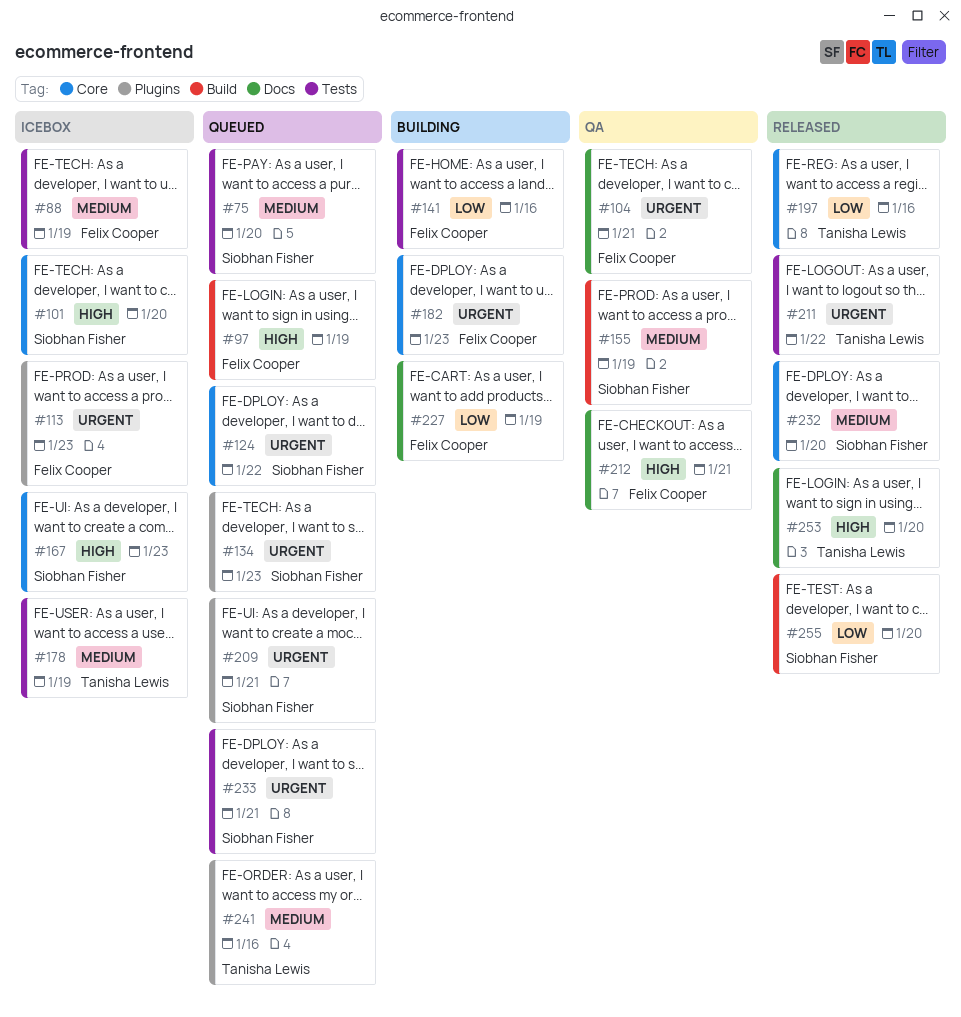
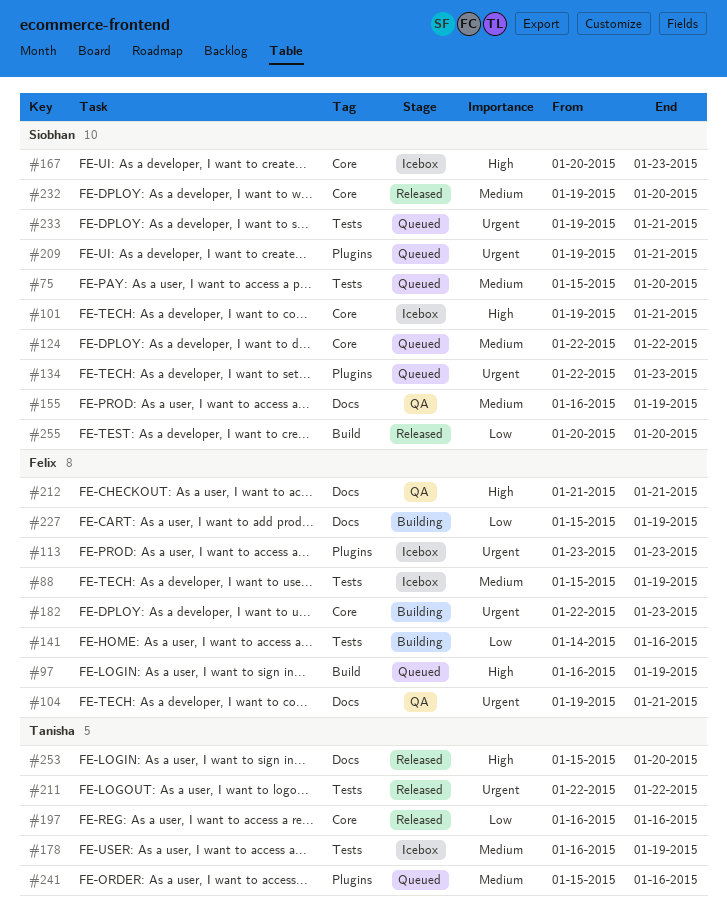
#101, due: Jan 20 -> Jan 21
#124, priority: Urgent -> Medium
#155, label: Build -> Docs

